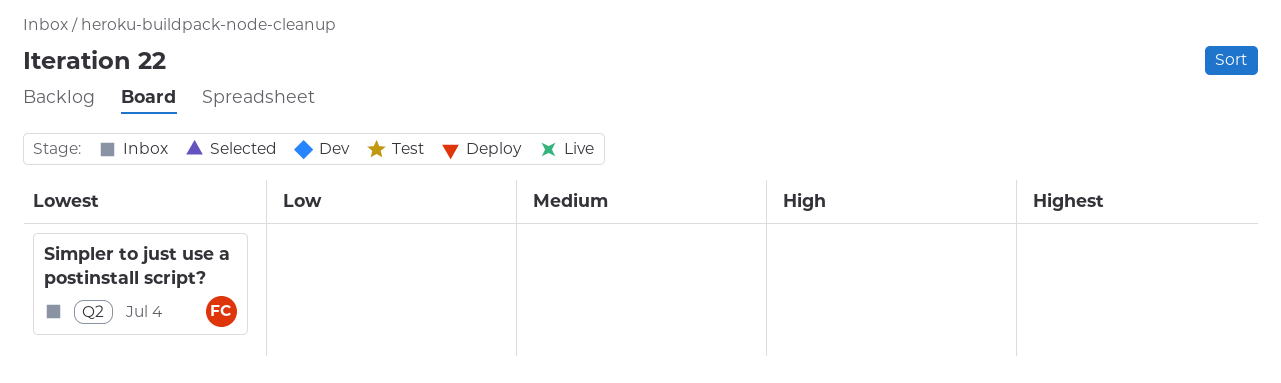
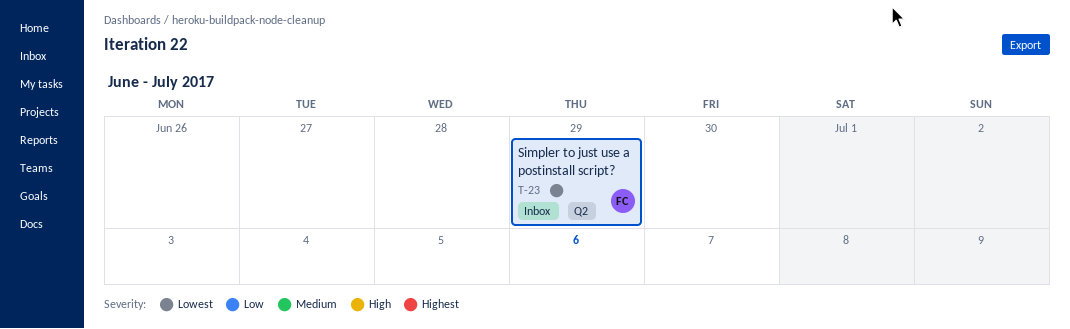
Simpler to just use a postinstall script?, due: Jul 4 -> Jun 29

